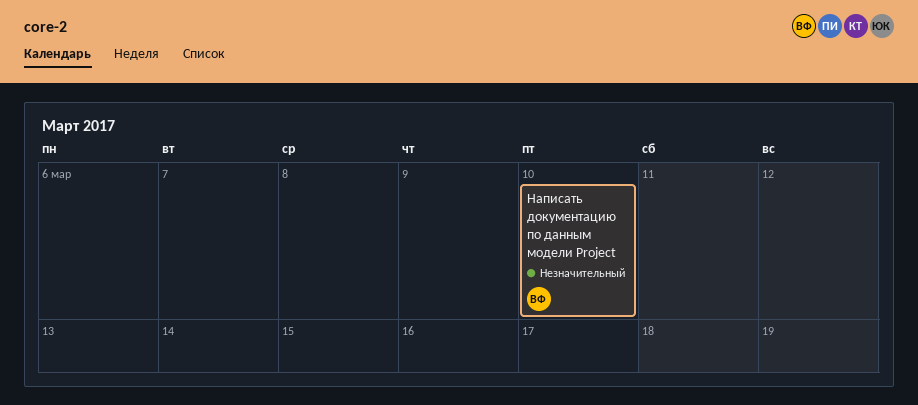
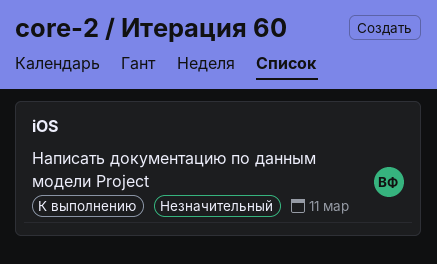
Написать документацию по данным модели Project, due: Mar 10 -> Mar 11

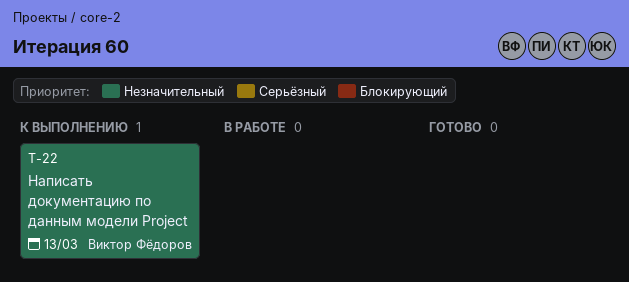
Написать документацию по данным модели Project, due: Mar 11 -> Mar 13

